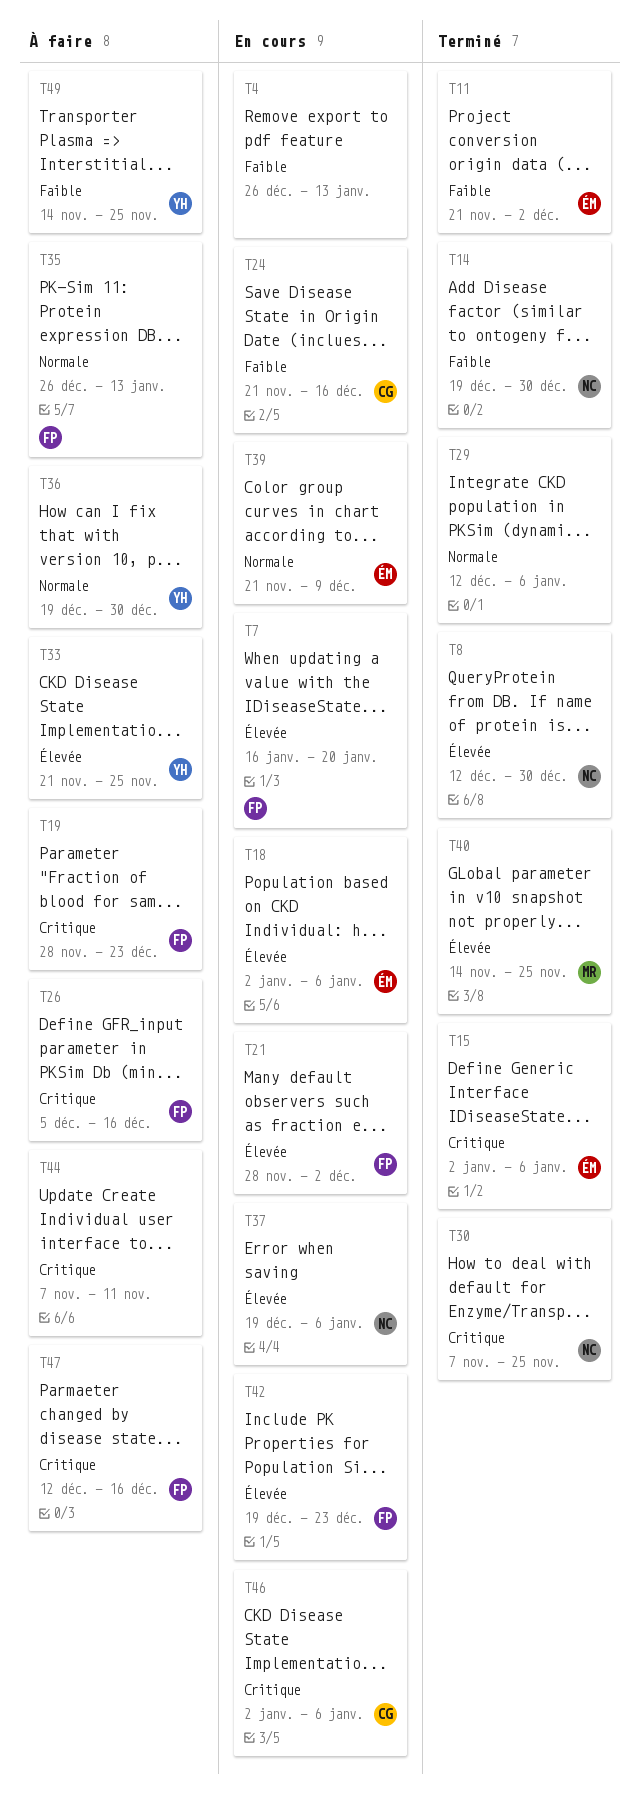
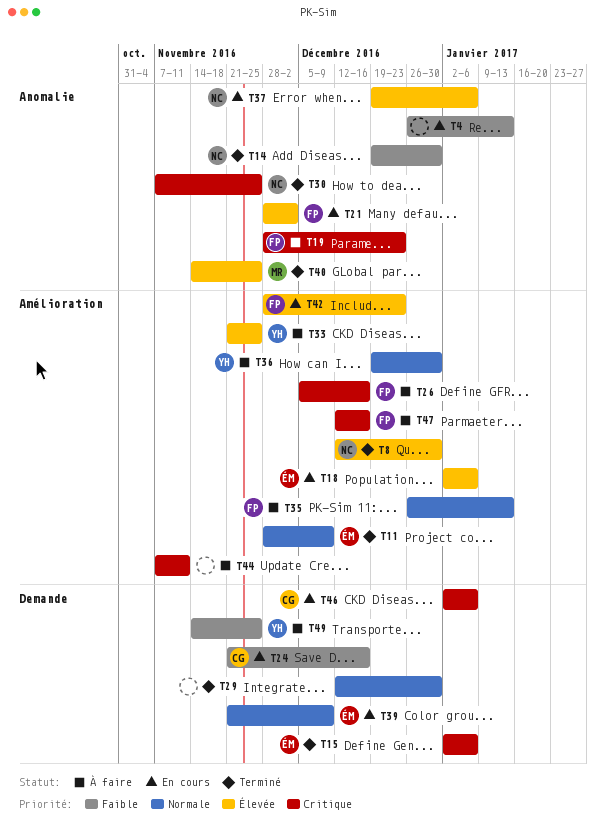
T7: present -> none
T11, priority: Faible -> Normale
T11, start: Nov 21 -> Nov 28
T11, due: Dec 2 -> Dec 9
T29, due: Jan 6 -> Dec 30
T42, start: Dec 19 -> Nov 28

